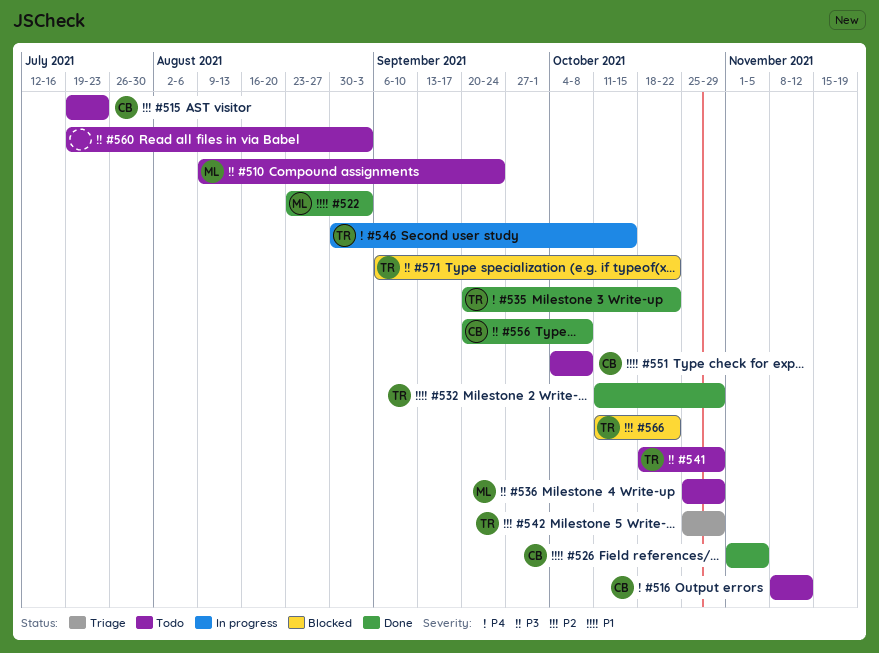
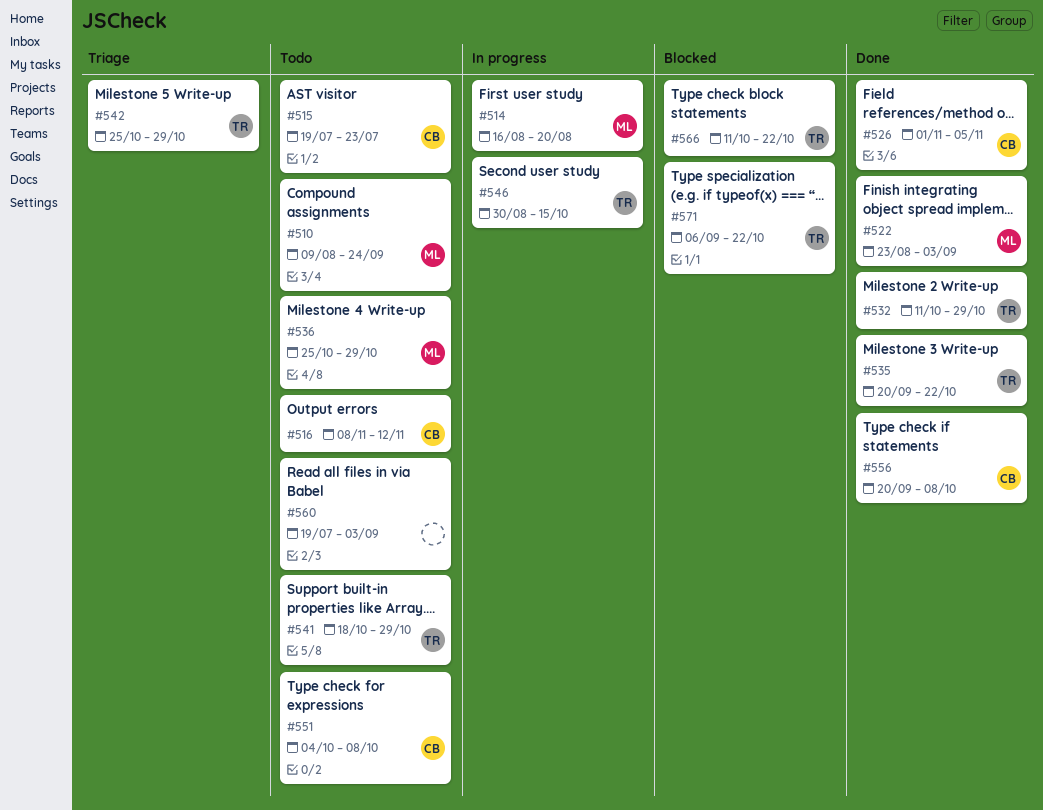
#514: none -> present

